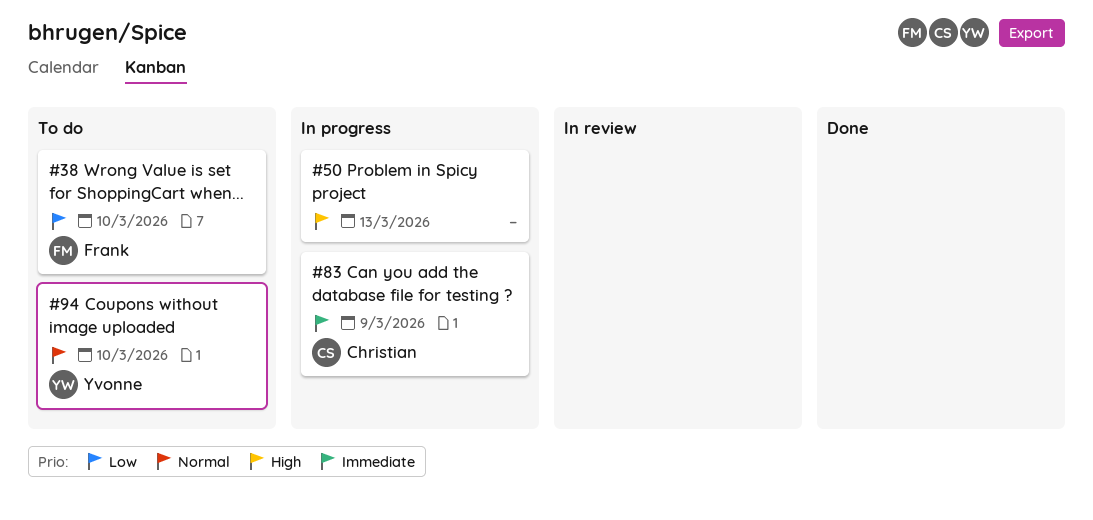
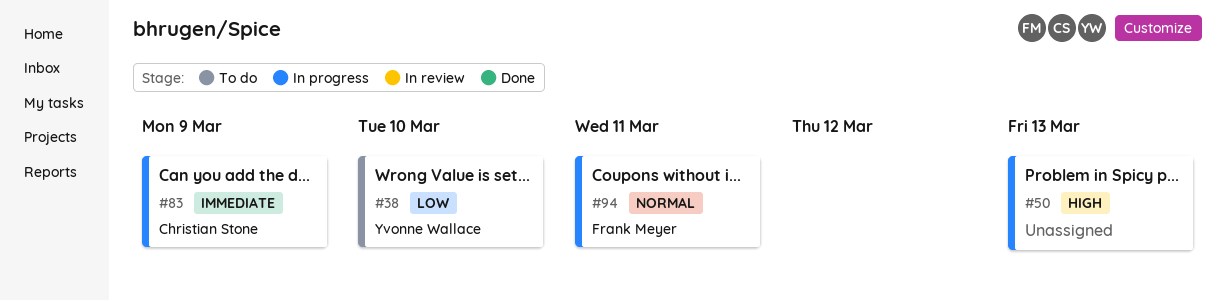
#38, owner: Frank Meyer -> Yvonne Wallace
#94, status: To do -> In progress
#94, owner: Yvonne Wallace -> Frank Meyer
#94, due: Mar 10 -> Mar 11

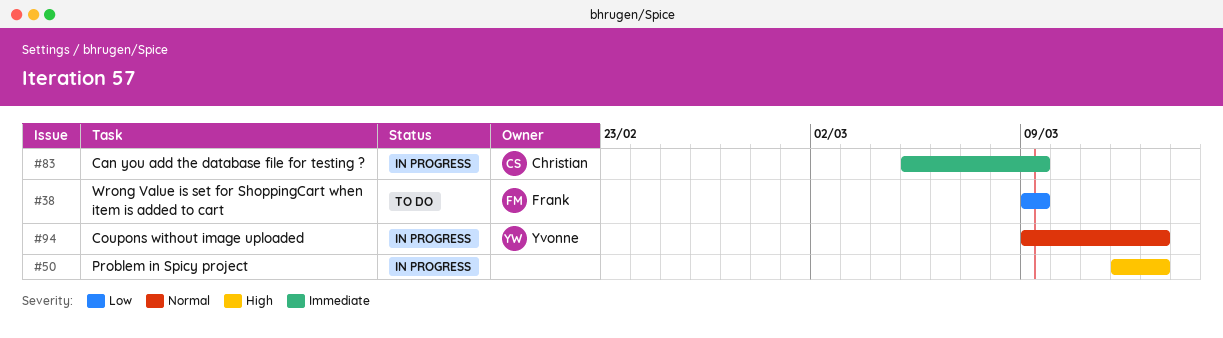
#38, owner: Yvonne Wallace -> Frank Meyer
#38, due: Mar 10 -> Mar 9
#94, owner: Frank Meyer -> Yvonne Wallace
#94, due: Mar 11 -> Mar 13

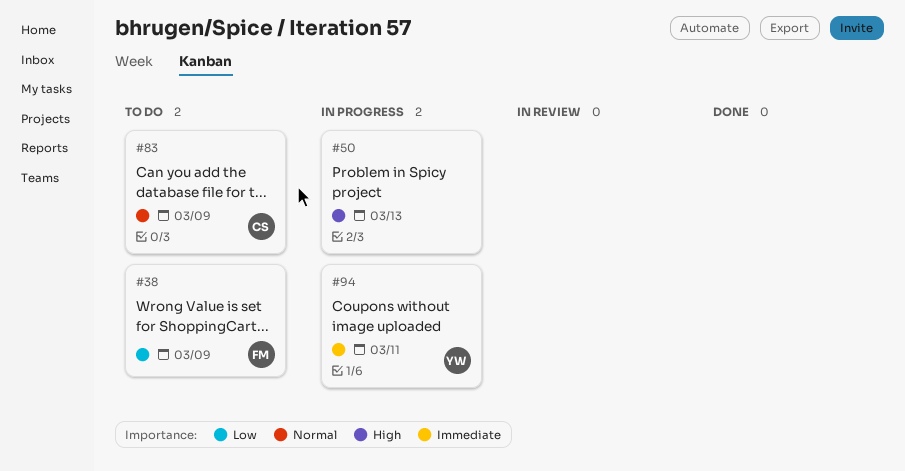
#83, status: In progress -> To do
#83, priority: Immediate -> Normal
#94, priority: Normal -> Immediate
#94, due: Mar 13 -> Mar 11

